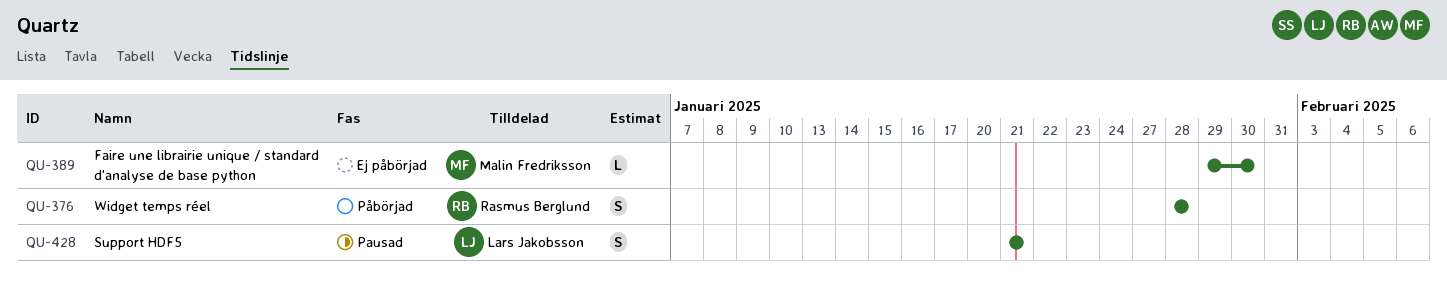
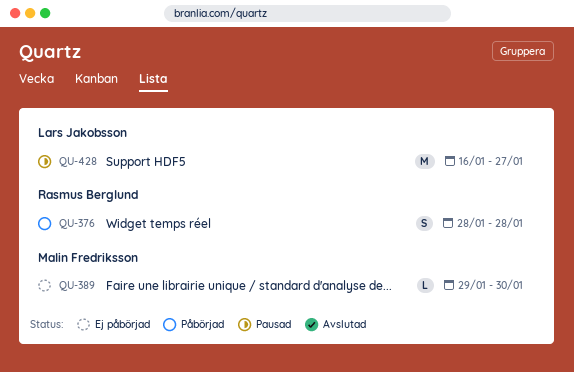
QU-428, estimate: S -> M
QU-428, start: Jan 21 -> Jan 16
QU-428, due: Jan 21 -> Jan 27

